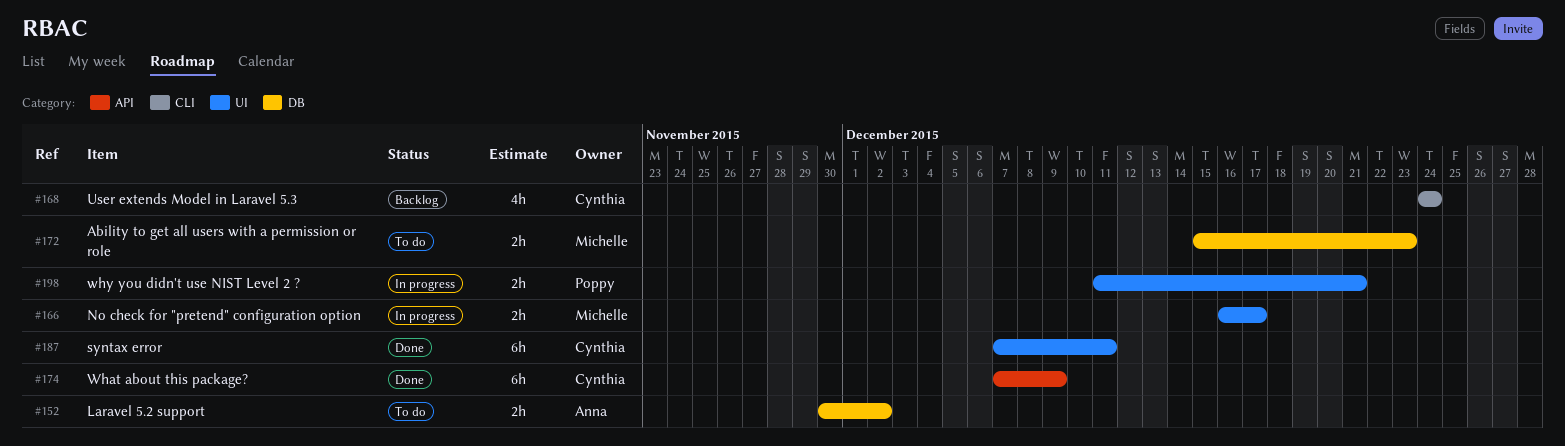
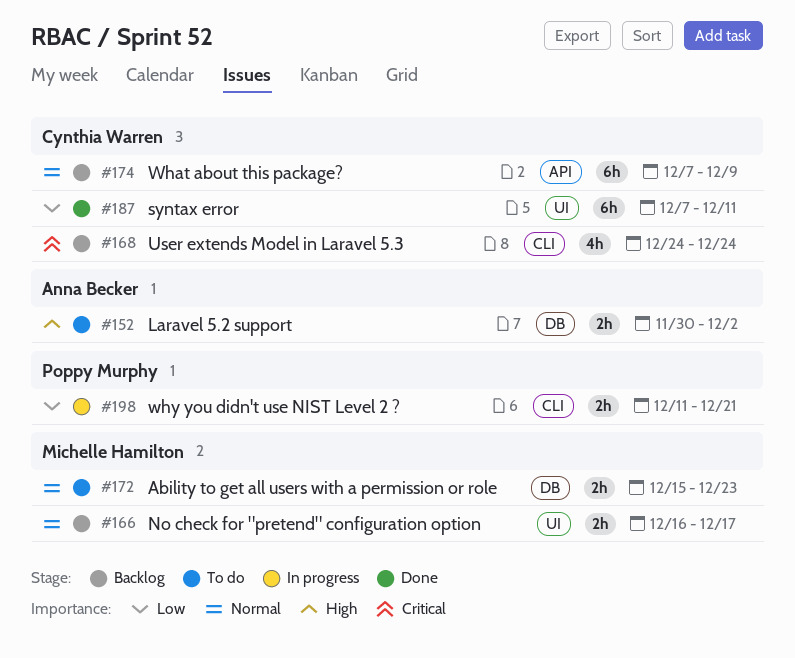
#166, status: In progress -> Backlog
#174, status: Done -> Backlog
#198, label: UI -> CLI

